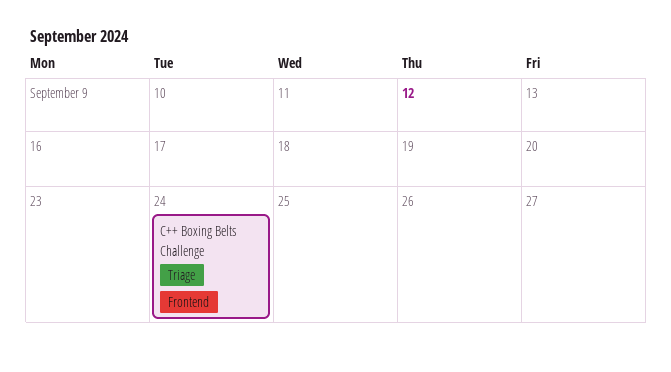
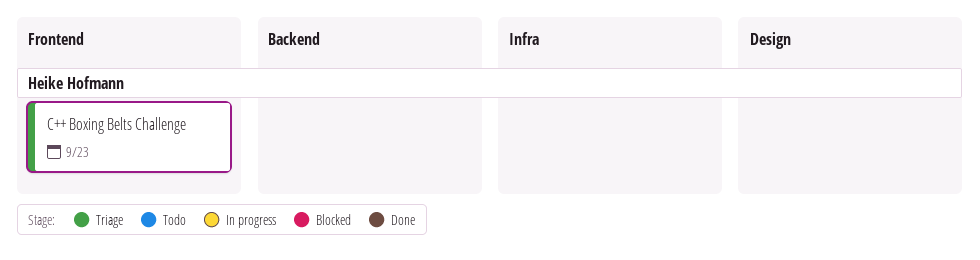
C++ Boxing Belts Challenge, due: Sep 24 -> Sep 23

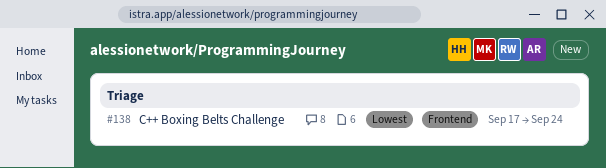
C++ Boxing Belts Challenge, due: Sep 23 -> Sep 24

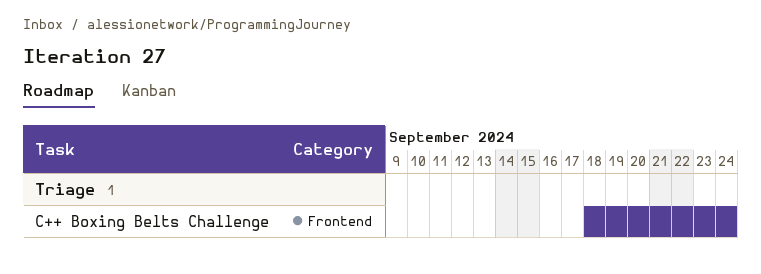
C++ Boxing Belts Challenge, start: Sep 17 -> Sep 18

